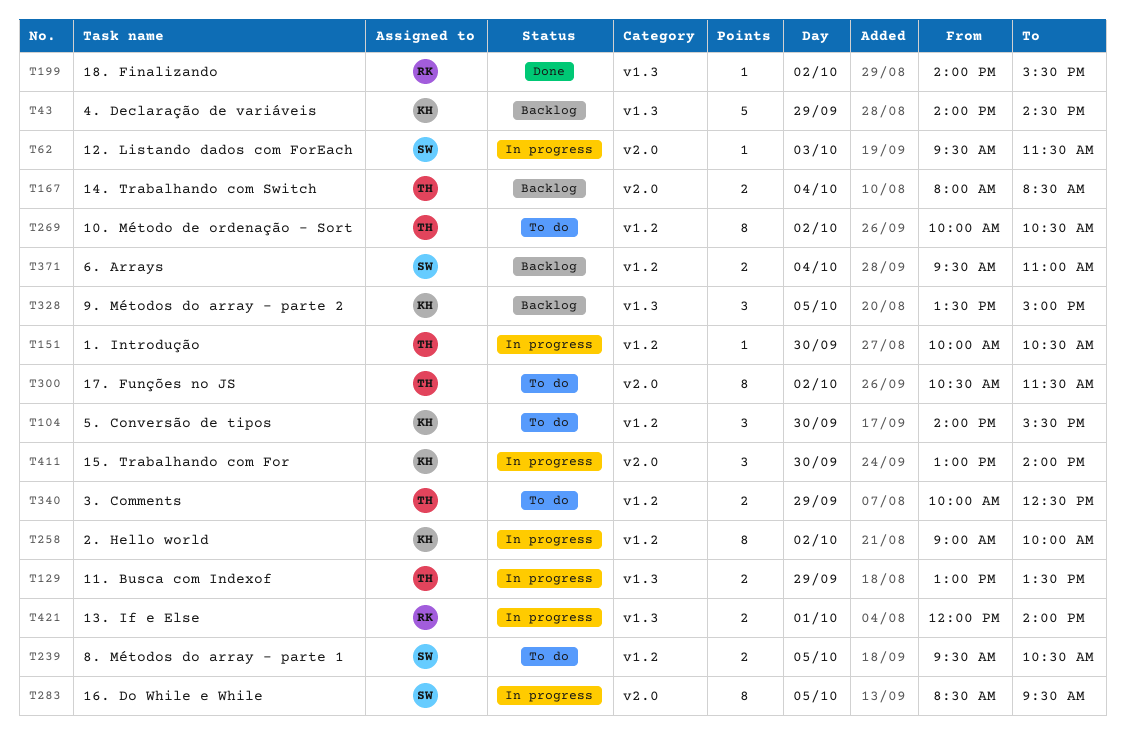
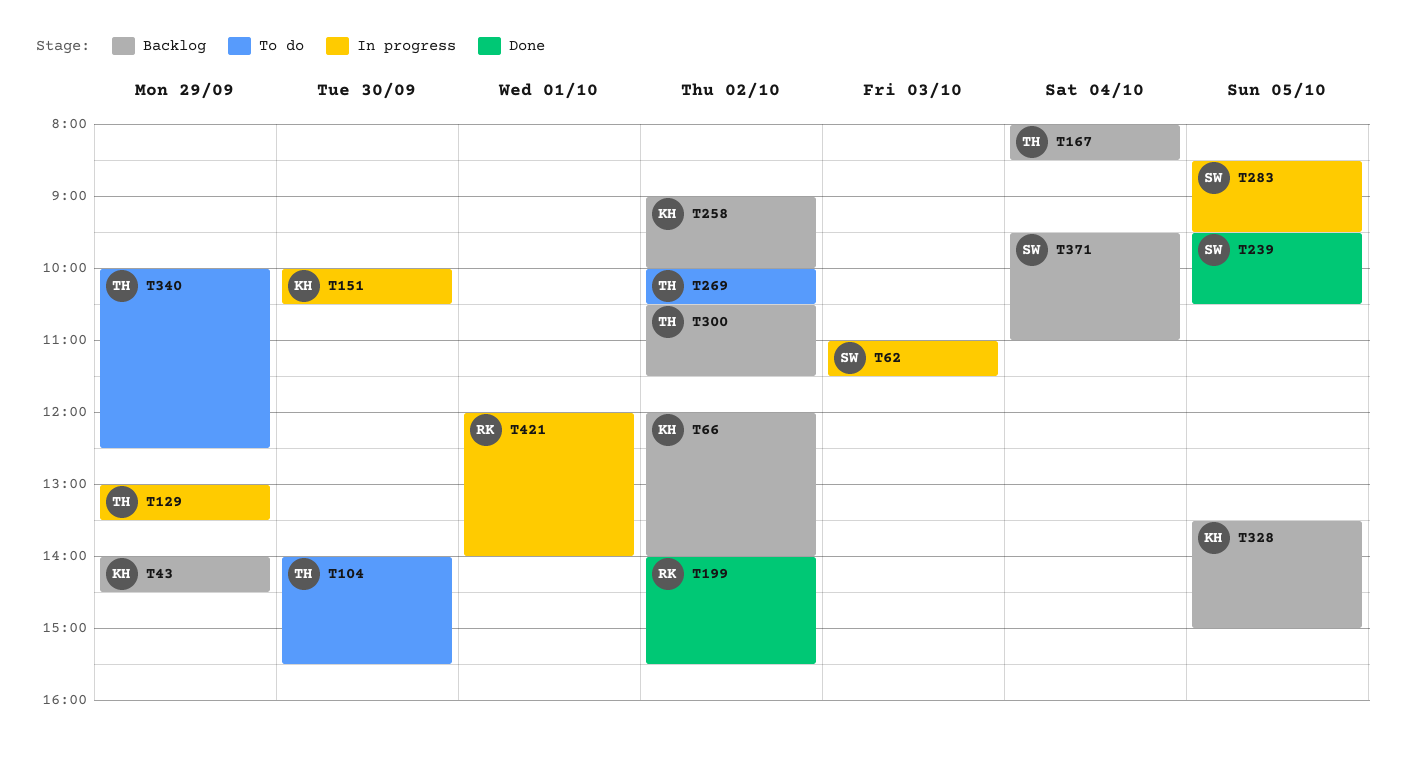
T62, begins: 09:30 -> 11:00
T66: none -> present
T104, owner: KH -> TH
T151, owner: TH -> KH
T239, status: To do -> Done
T258, status: In progress -> Backlog
T300, status: To do -> Backlog
T411: present -> none

